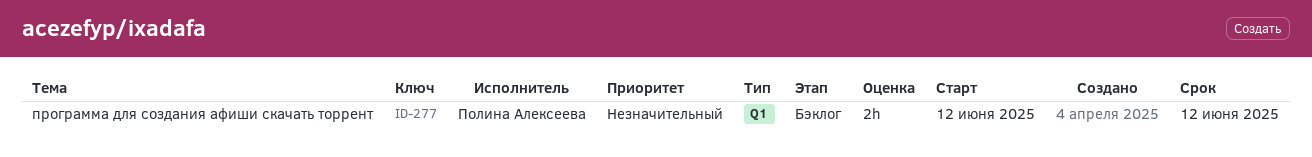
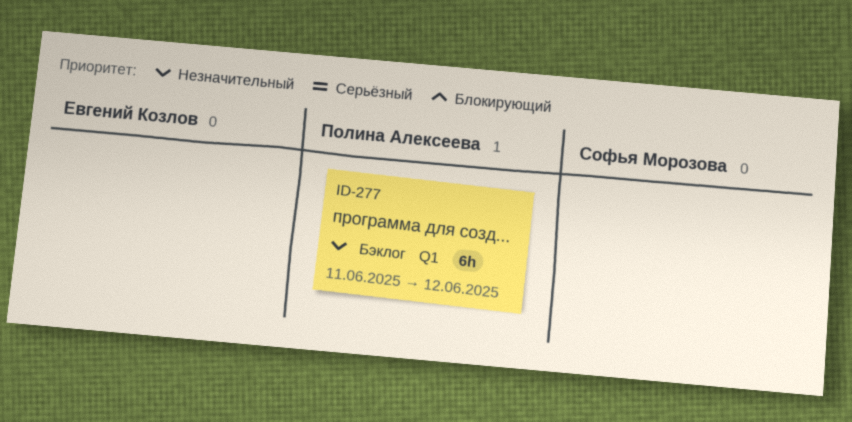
ID-277, estimate: 2h -> 6h
ID-277, start: Jun 12 -> Jun 11

